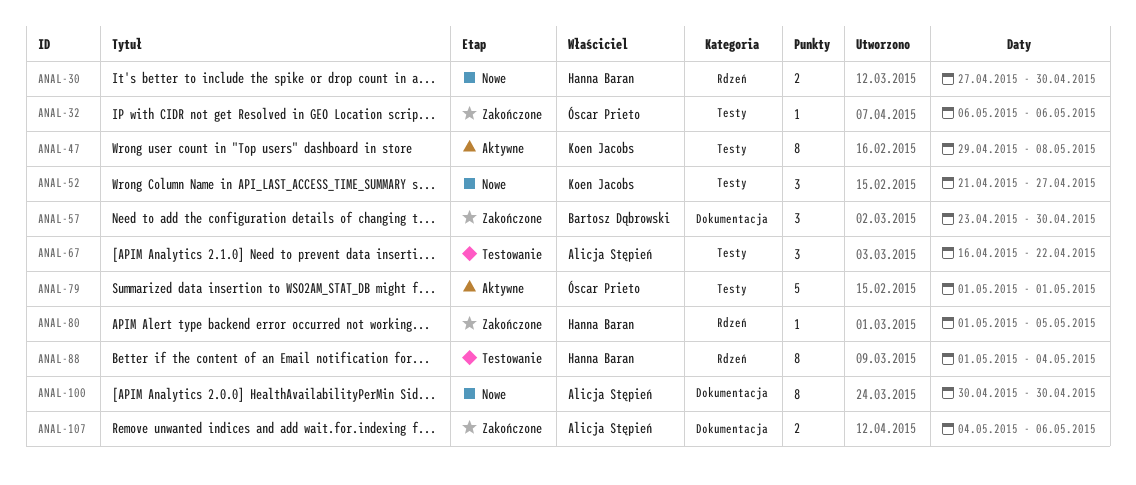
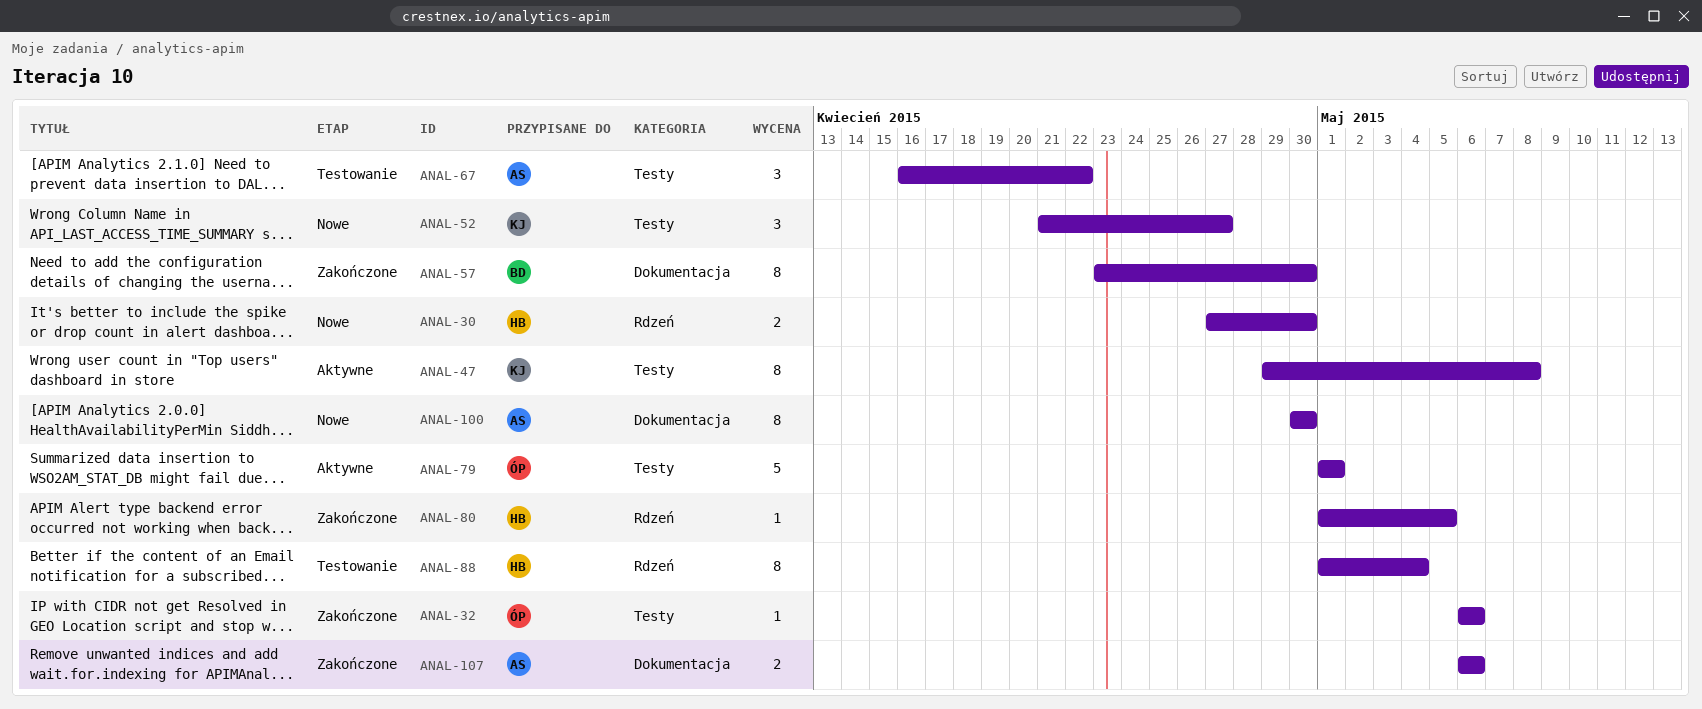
ANAL-57, estimate: 3 -> 8
ANAL-107, start: May 4 -> May 6

